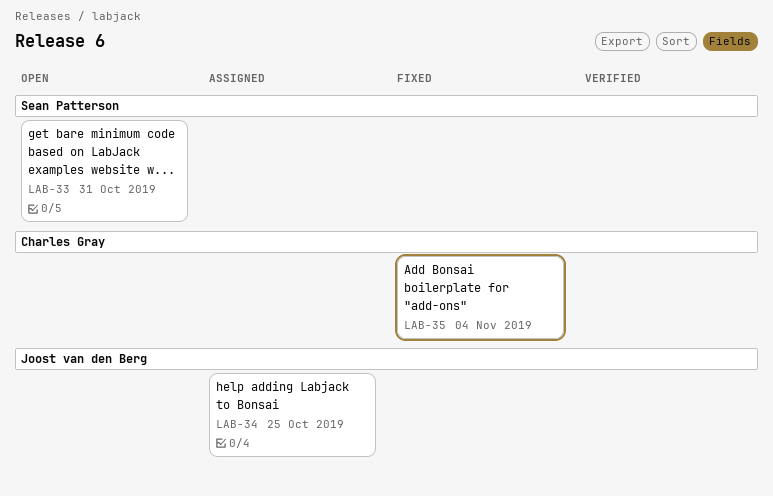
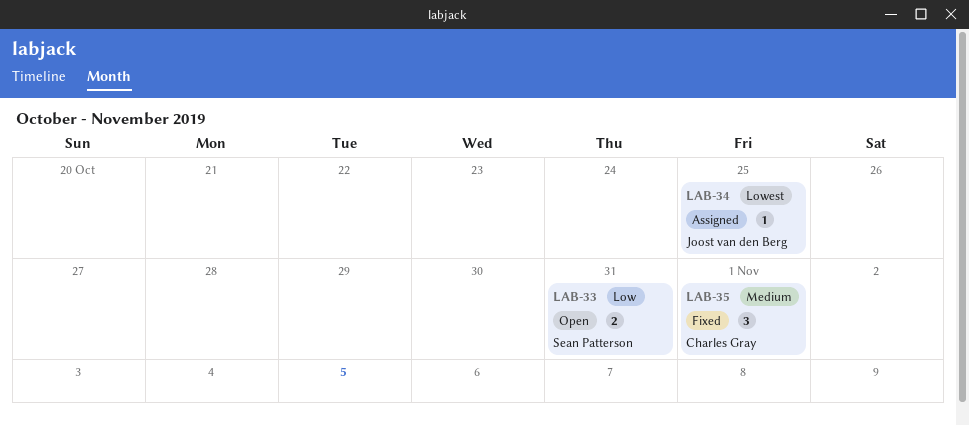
LAB-35, due: Nov 4 -> Nov 1

